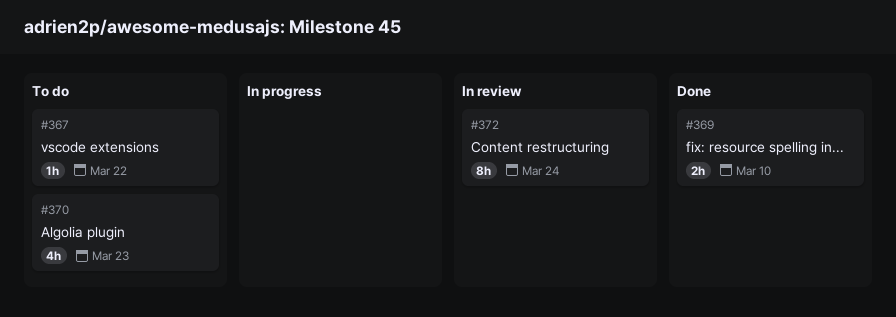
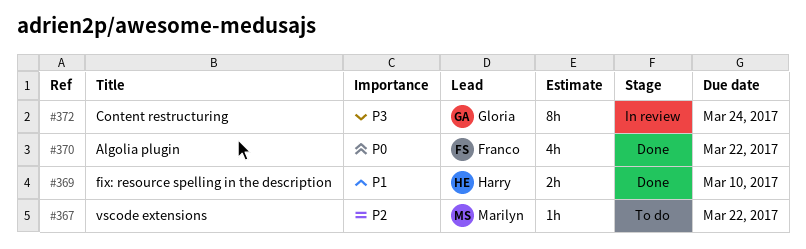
#370, status: To do -> Done
#370, due: Mar 23 -> Mar 22

